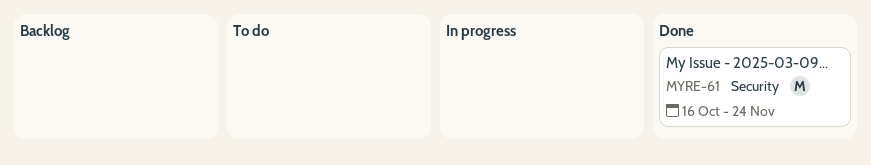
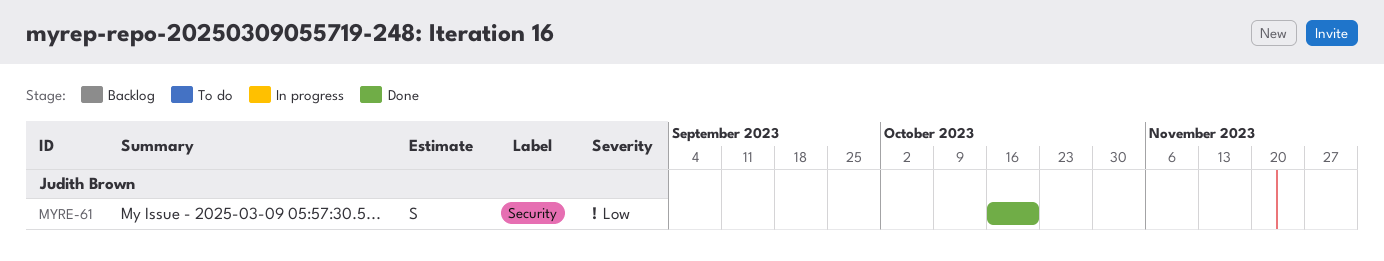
MYRE-61, estimate: M -> S
MYRE-61, due: Nov 24 -> Oct 20

